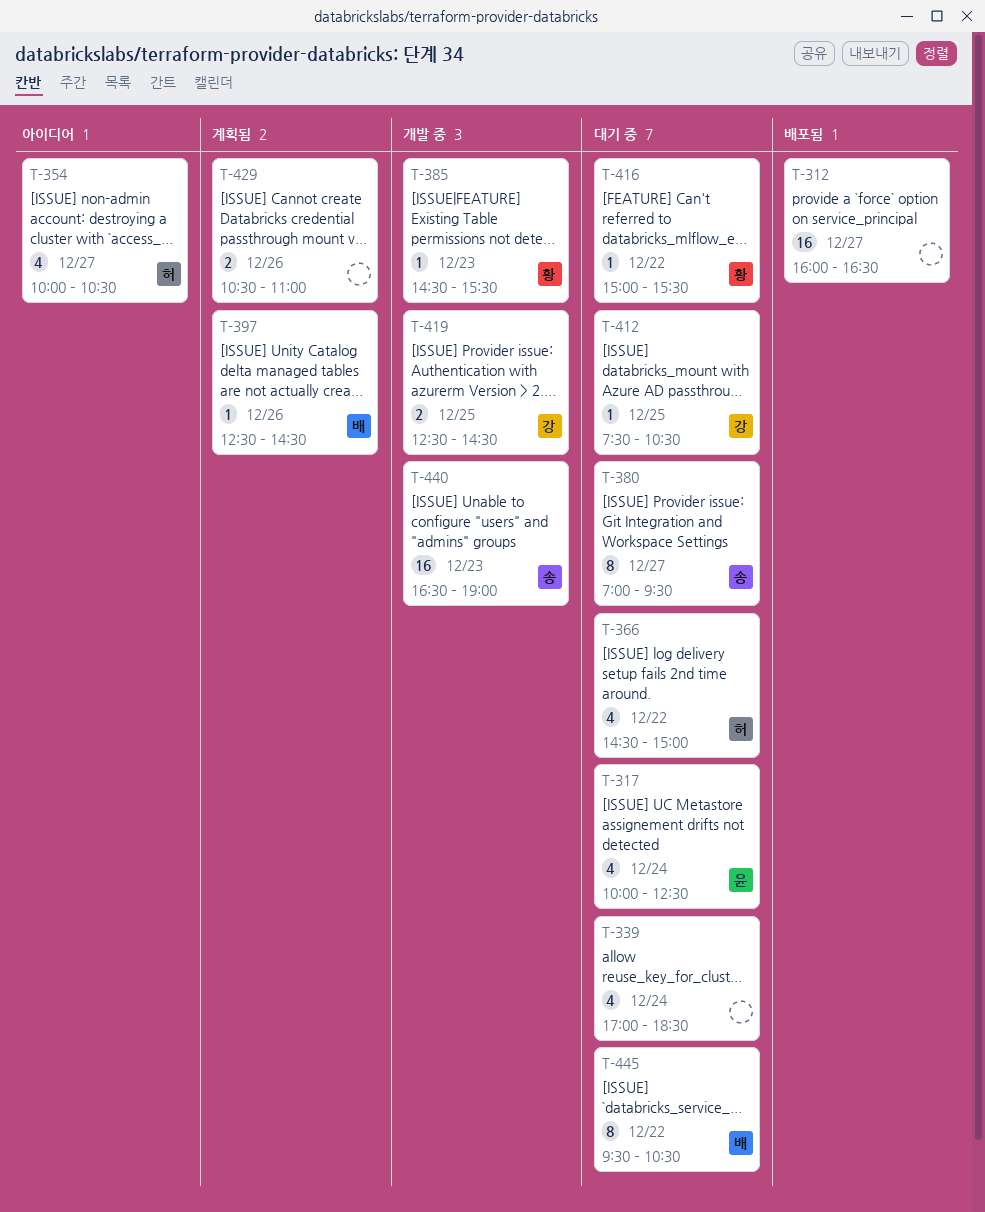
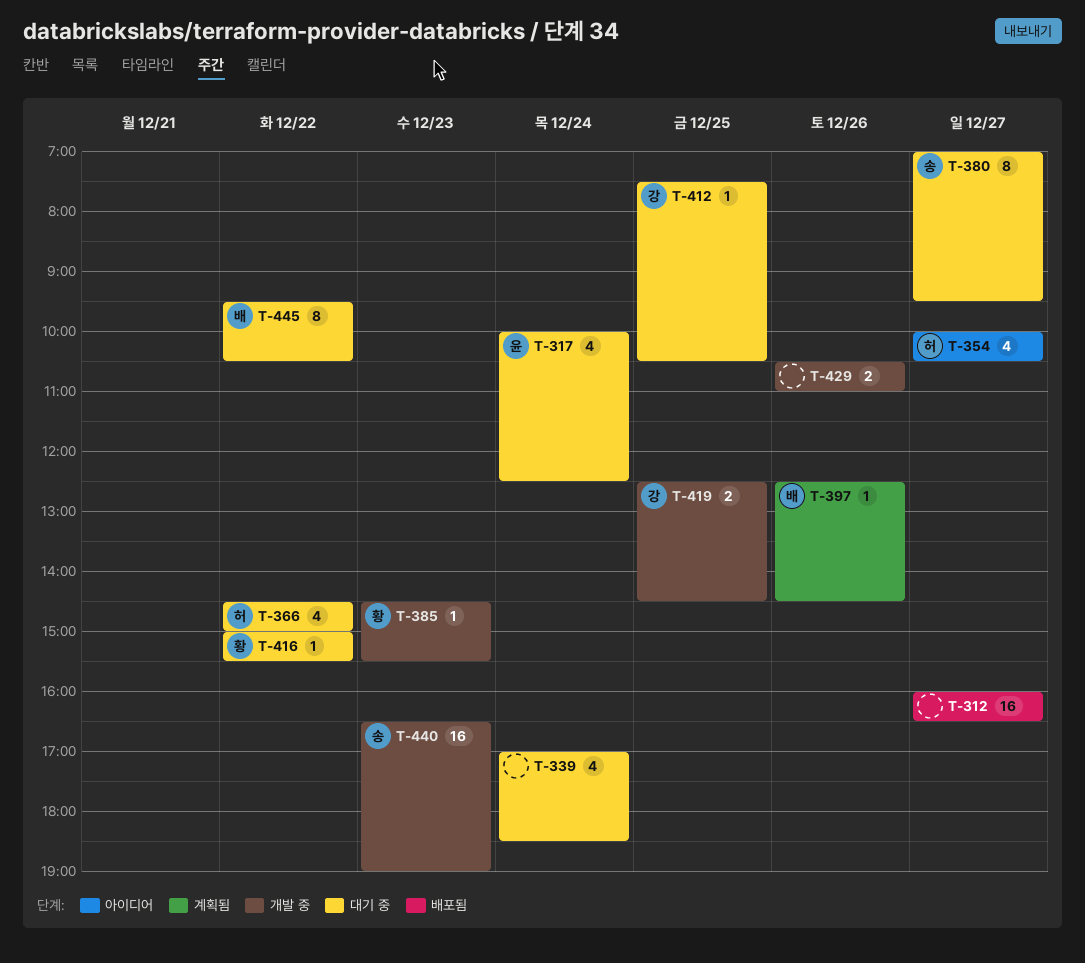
T-429, status: 계획됨 -> 개발 중

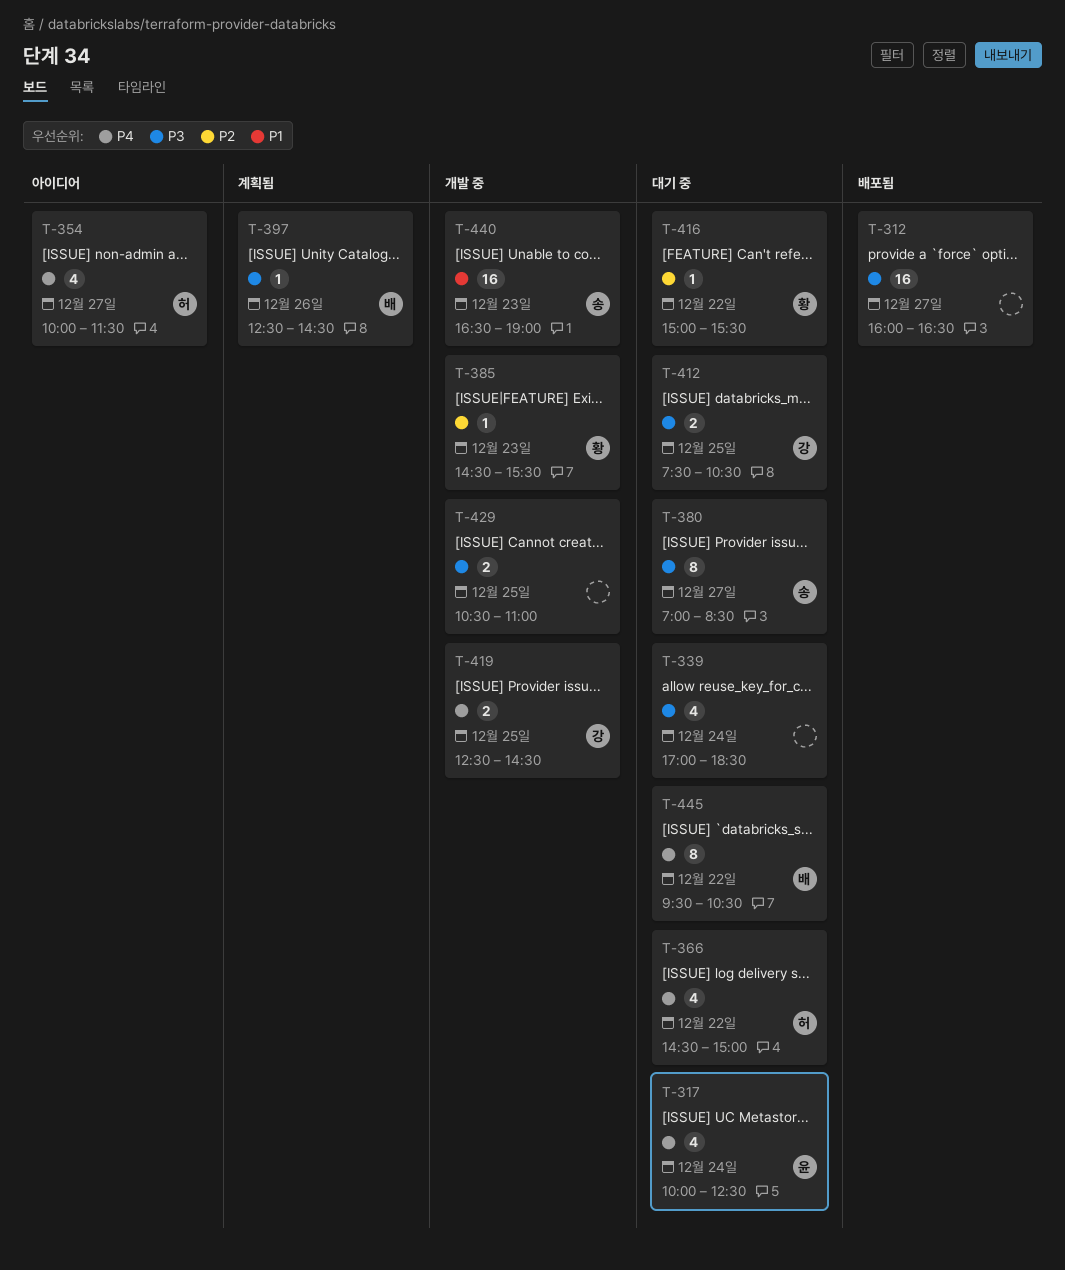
T-354, ends: 10:30 -> 11:30
T-380, ends: 09:30 -> 08:30
T-412, estimate: 1 -> 2
T-429, day: Dec 26 -> Dec 25

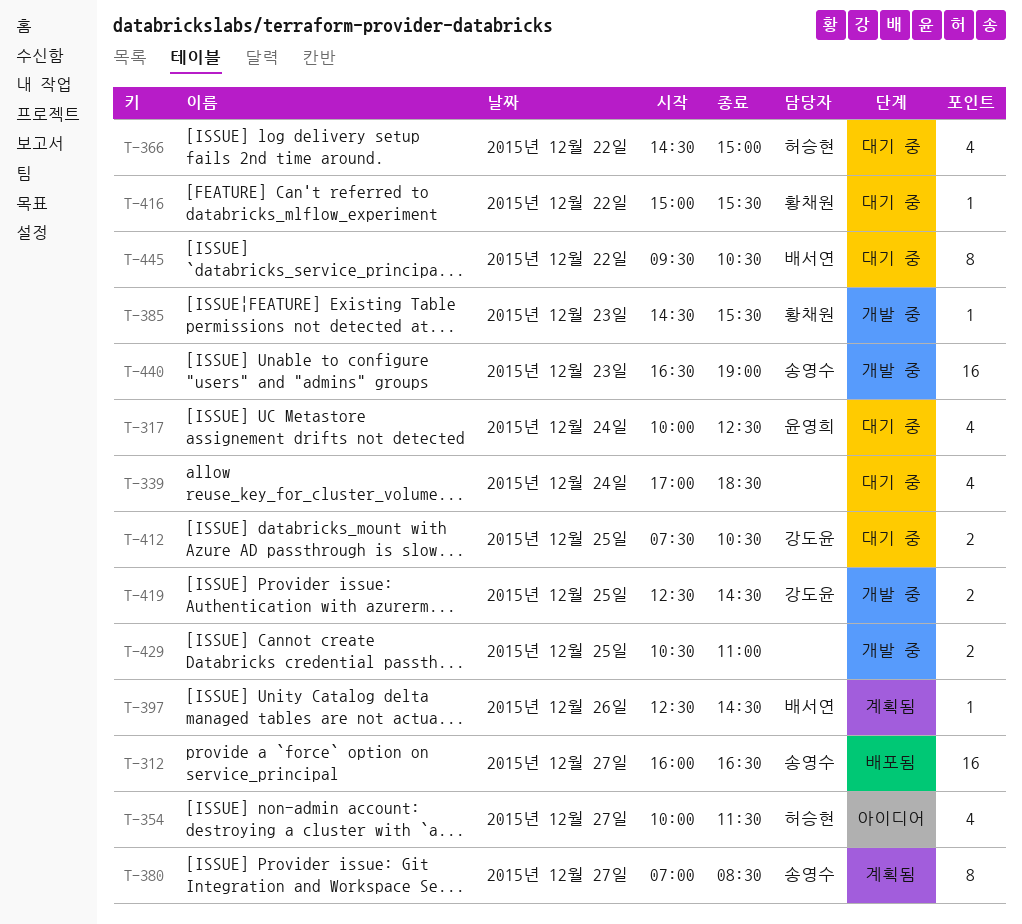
T-312, owner: none -> 송영수
T-380, status: 대기 중 -> 계획됨

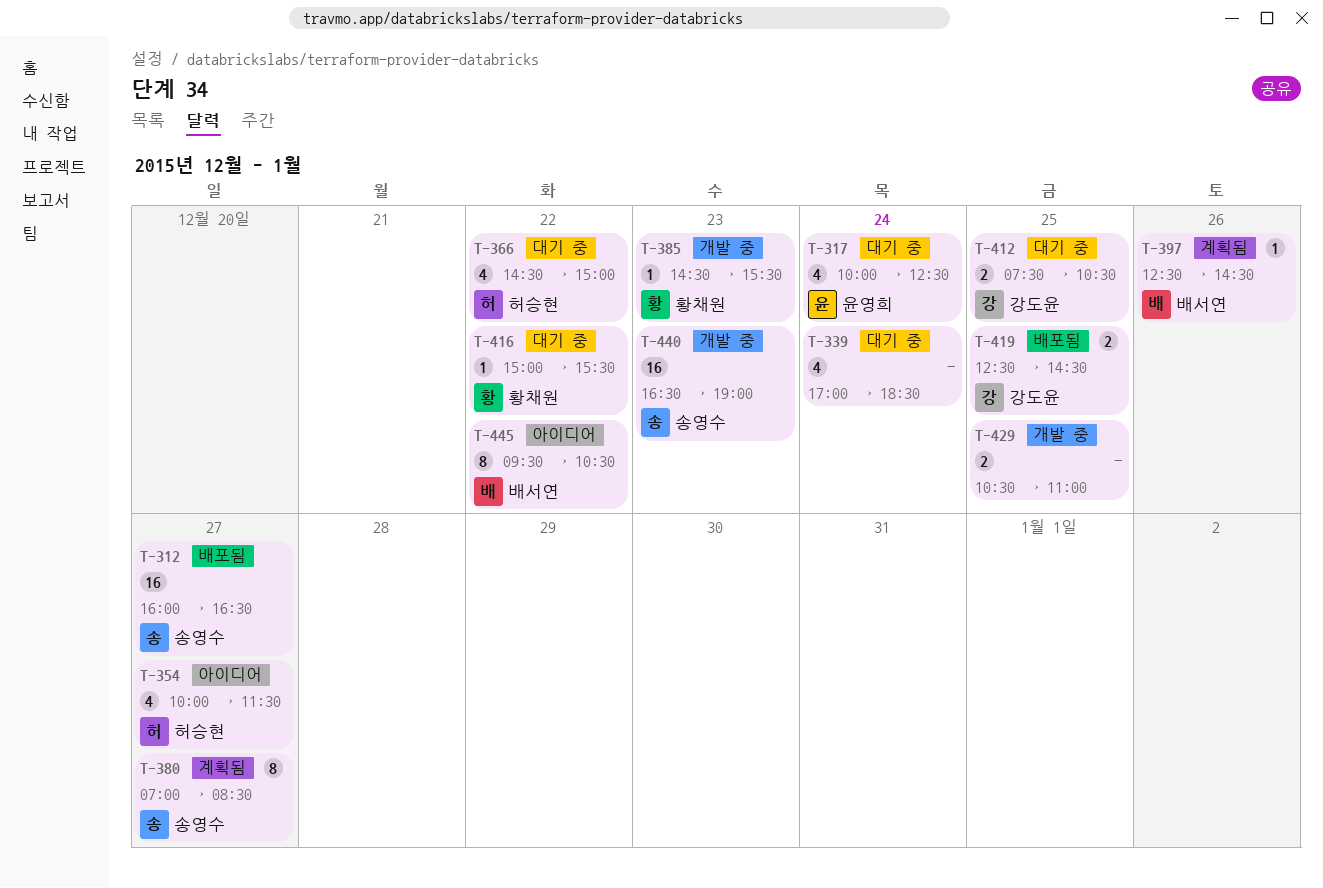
T-419, status: 개발 중 -> 배포됨
T-445, status: 대기 중 -> 아이디어

